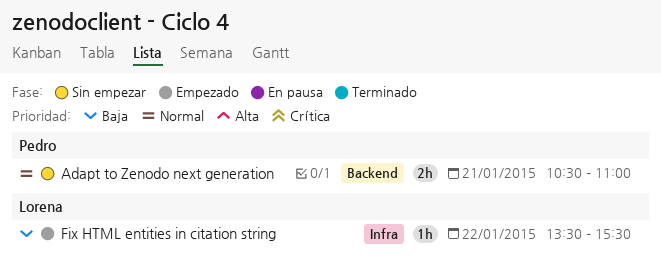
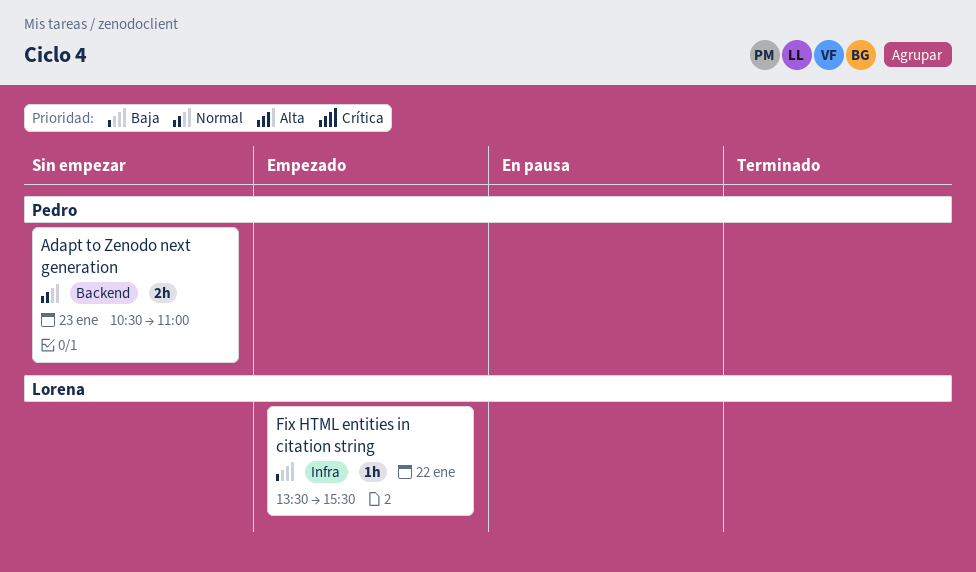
Adapt to Zenodo next generation, day: Jan 21 -> Jan 23

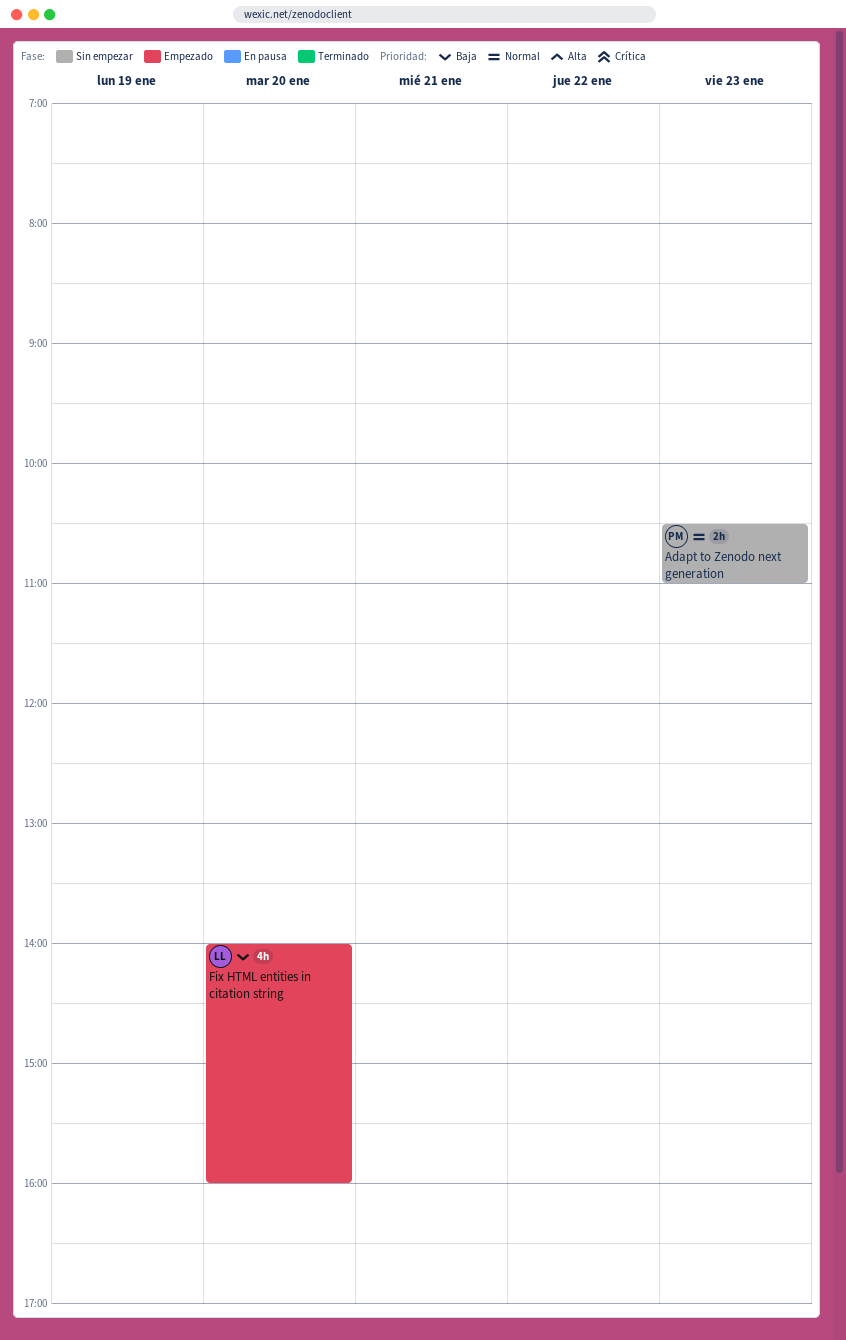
Fix HTML entities in citation string, estimate: 1h -> 4h
Fix HTML entities in citation string, day: Jan 22 -> Jan 20
Fix HTML entities in citation string, begins: 13:30 -> 14:00
Fix HTML entities in citation string, ends: 15:30 -> 16:00

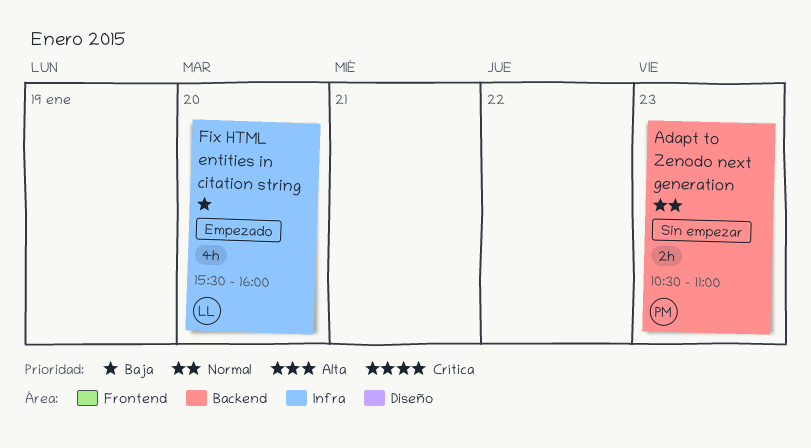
Fix HTML entities in citation string, begins: 14:00 -> 15:30

